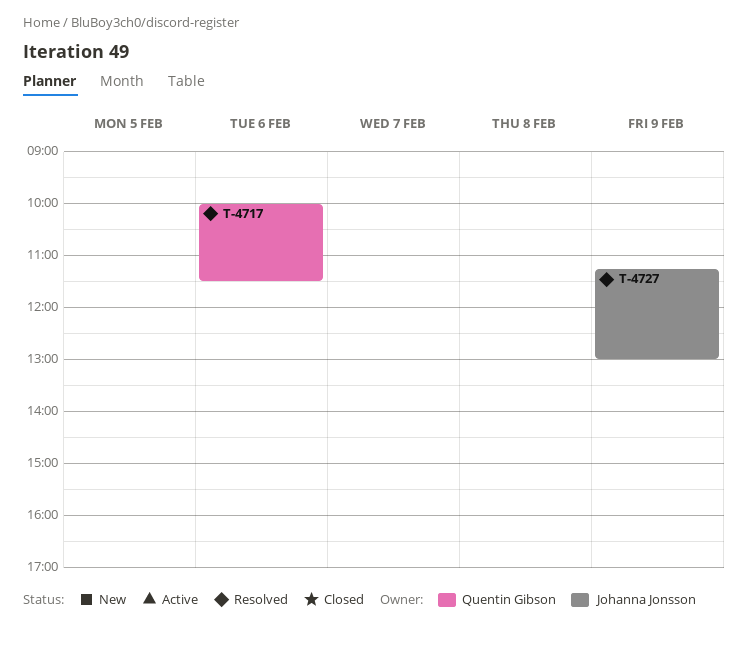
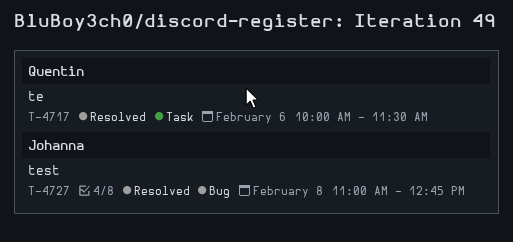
T-4727, day: Feb 9 -> Feb 8
T-4727, begins: 11:15 -> 11:00
T-4727, ends: 13:00 -> 12:45

